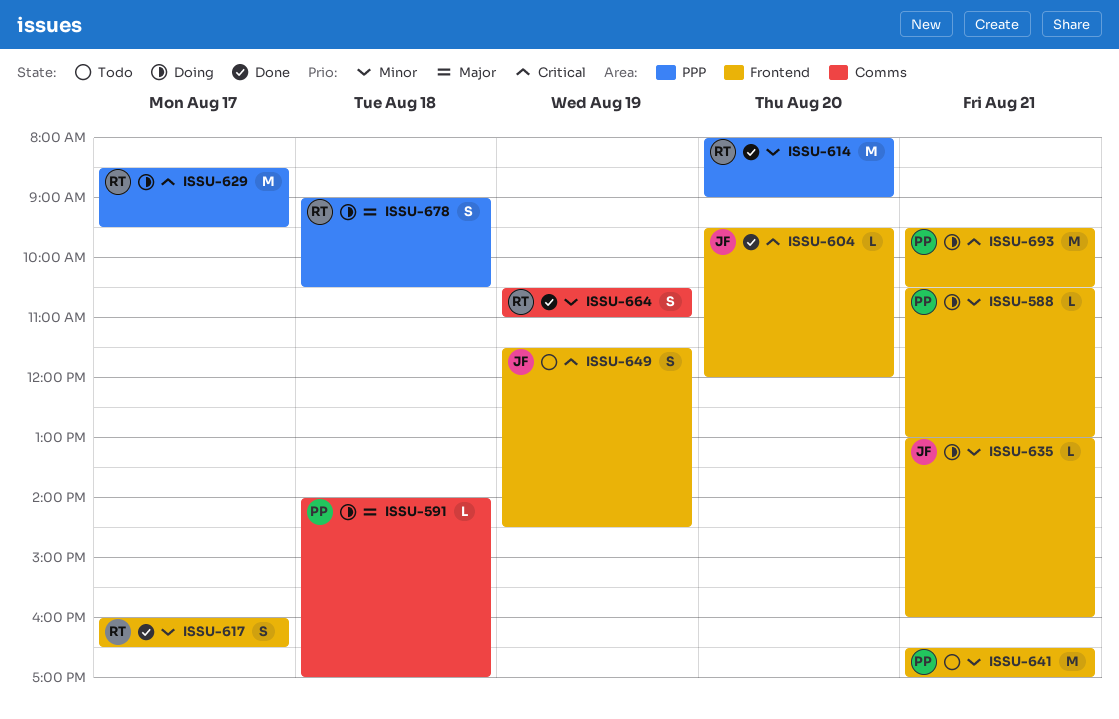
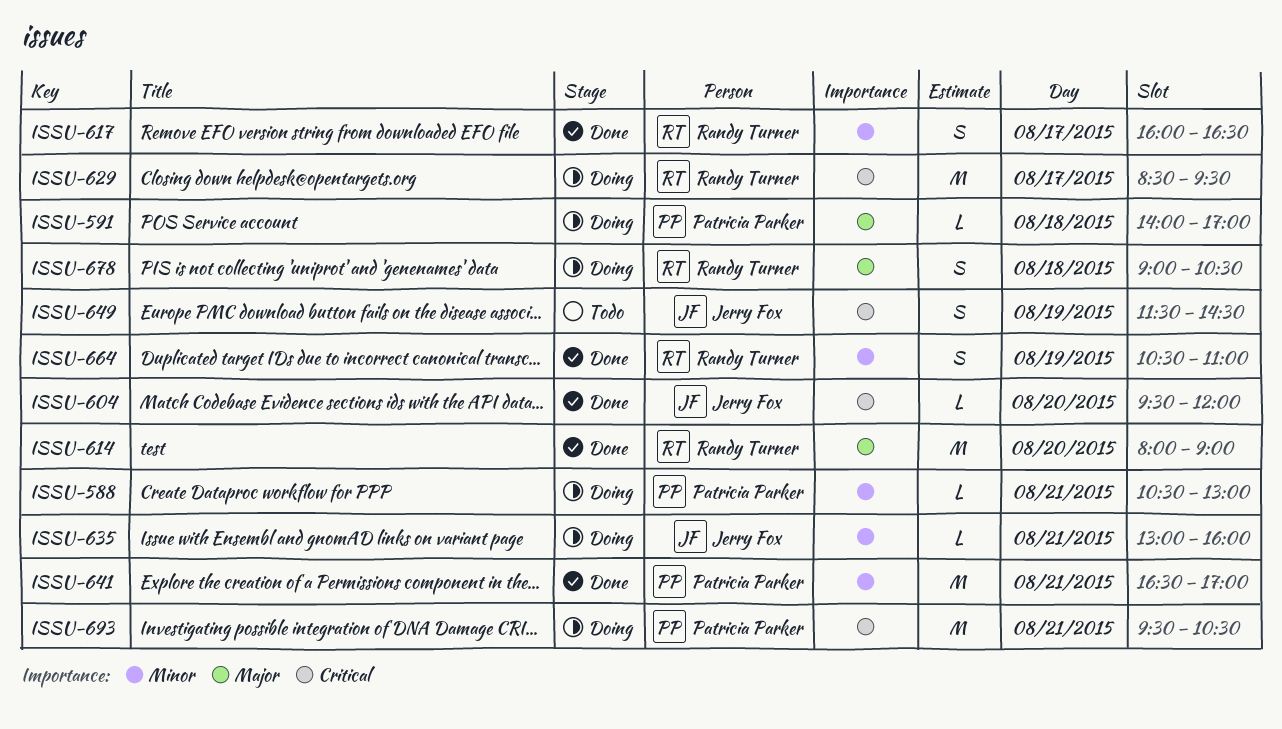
ISSU-614, priority: Minor -> Major
ISSU-641, status: Todo -> Done

